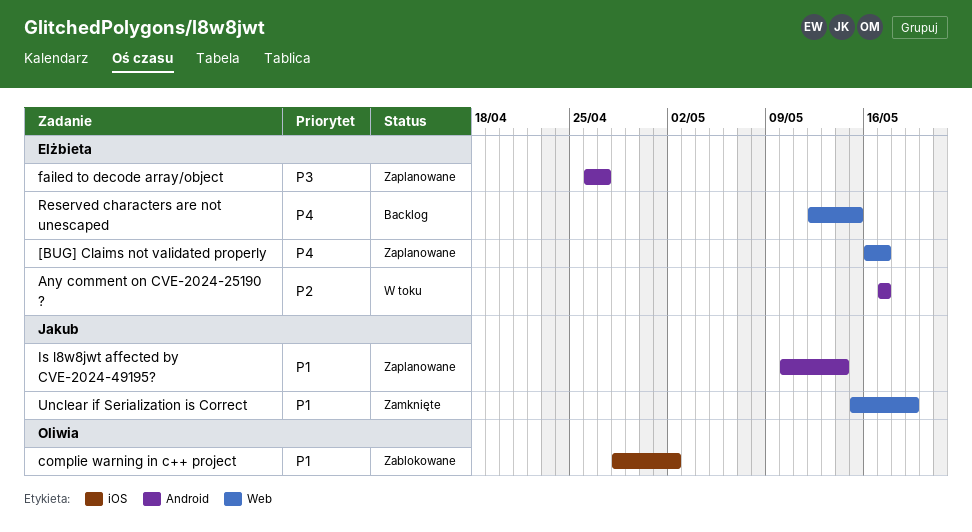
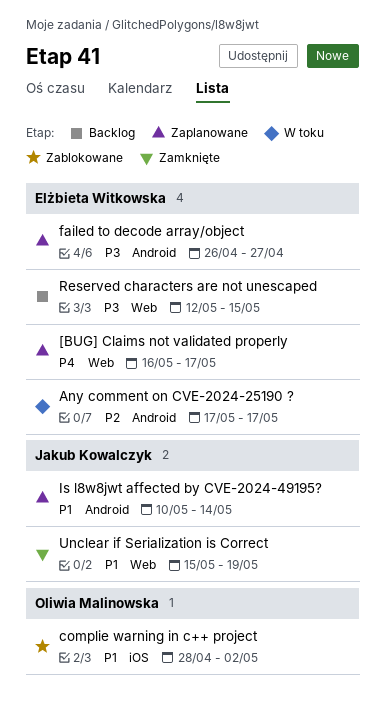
Reserved characters are not unescaped, priority: P4 -> P3

